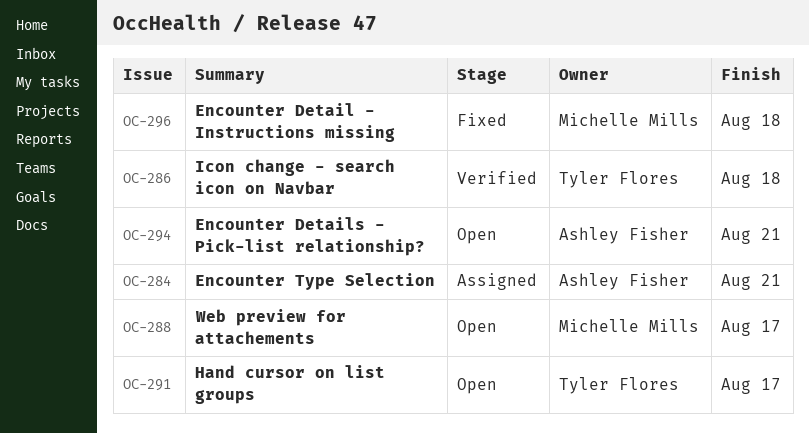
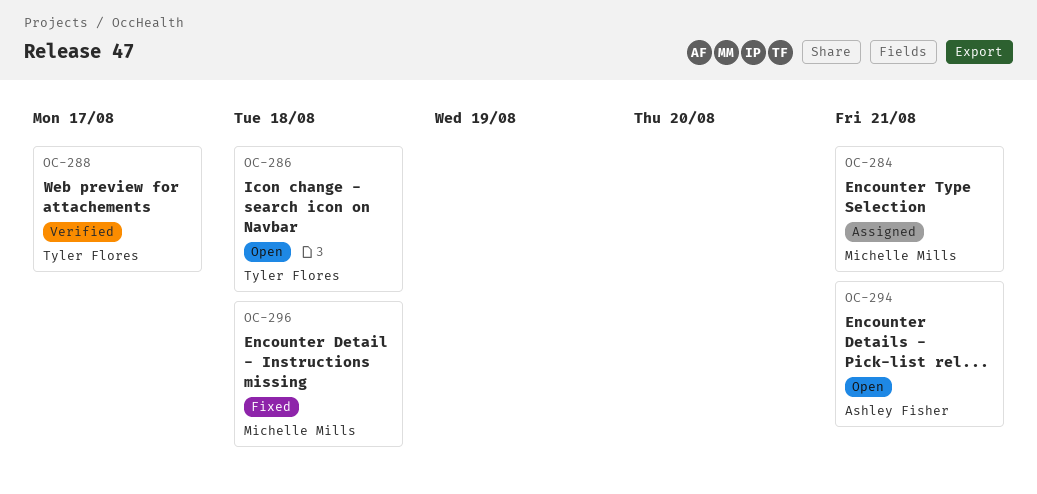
OC-284, owner: Ashley Fisher -> Michelle Mills
OC-286, status: Verified -> Open
OC-288, status: Open -> Verified
OC-288, owner: Michelle Mills -> Tyler Flores
OC-291: present -> none

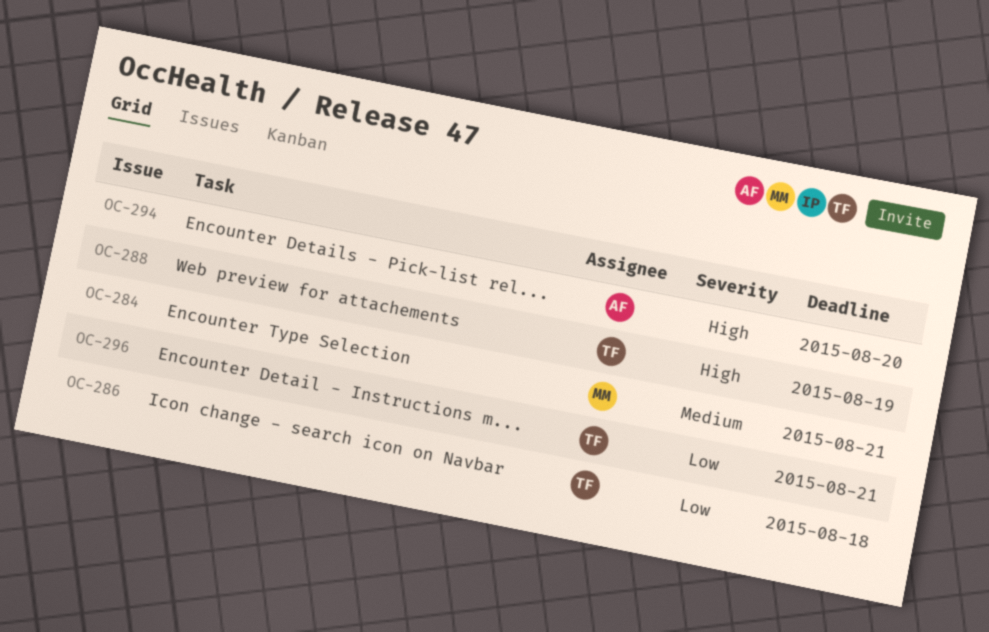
OC-288, due: Aug 17 -> Aug 19
OC-294, due: Aug 21 -> Aug 20
OC-296, owner: Michelle Mills -> Tyler Flores
OC-296, due: Aug 18 -> Aug 21

